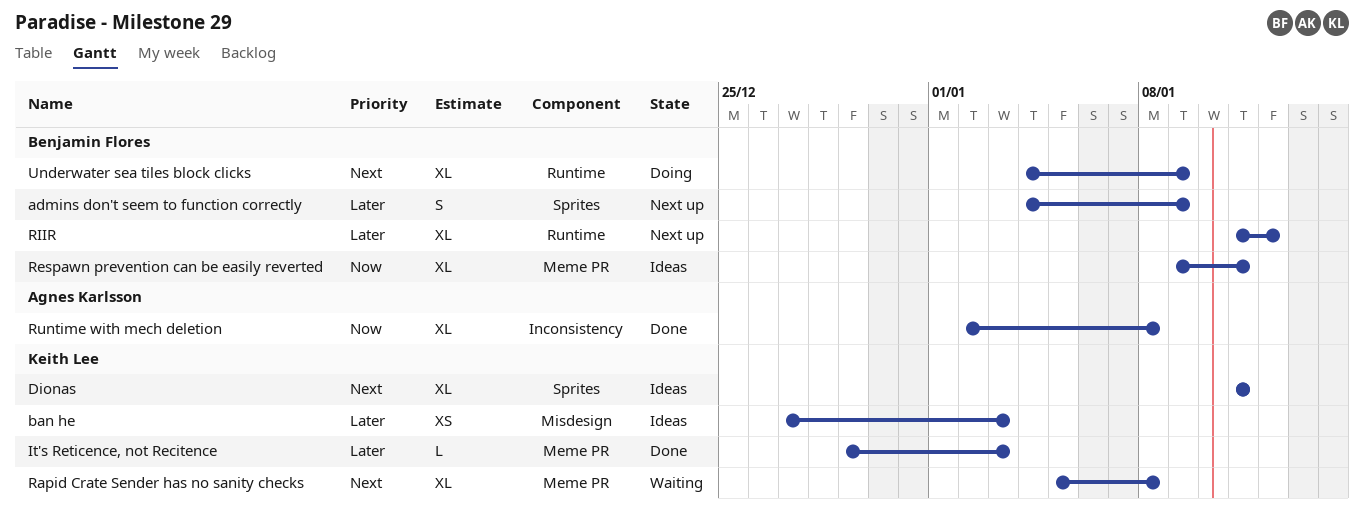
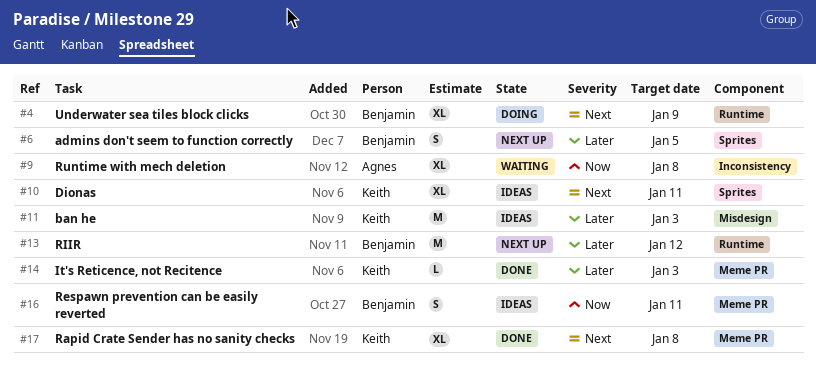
admins don't seem to function correctly, due: Jan 9 -> Jan 5
ban he, estimate: XS -> M
Rapid Crate Sender has no sanity checks, status: Waiting -> Done
Respawn prevention can be easily reverted, estimate: XL -> S
RIIR, estimate: XL -> M
Runtime with mech deletion, status: Done -> Waiting

